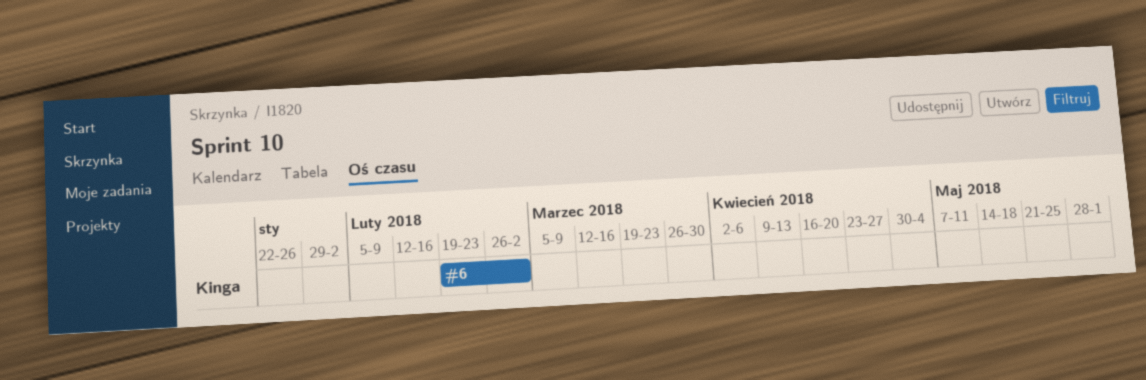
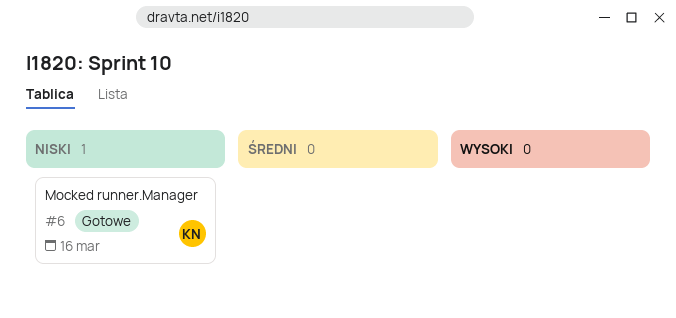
#6, due: Mar 2 -> Mar 16

